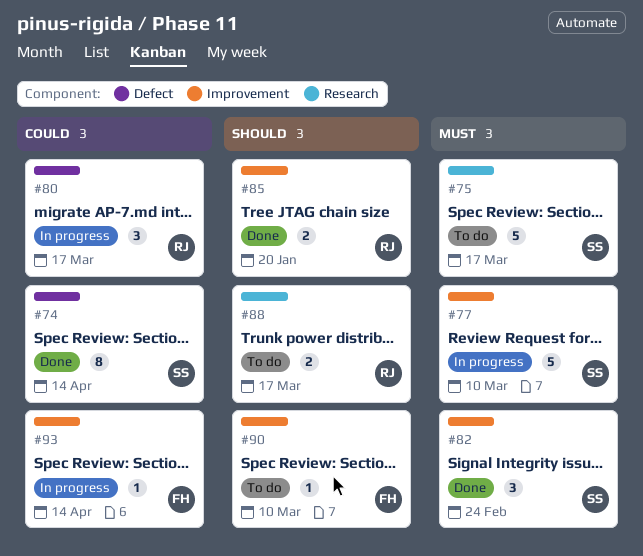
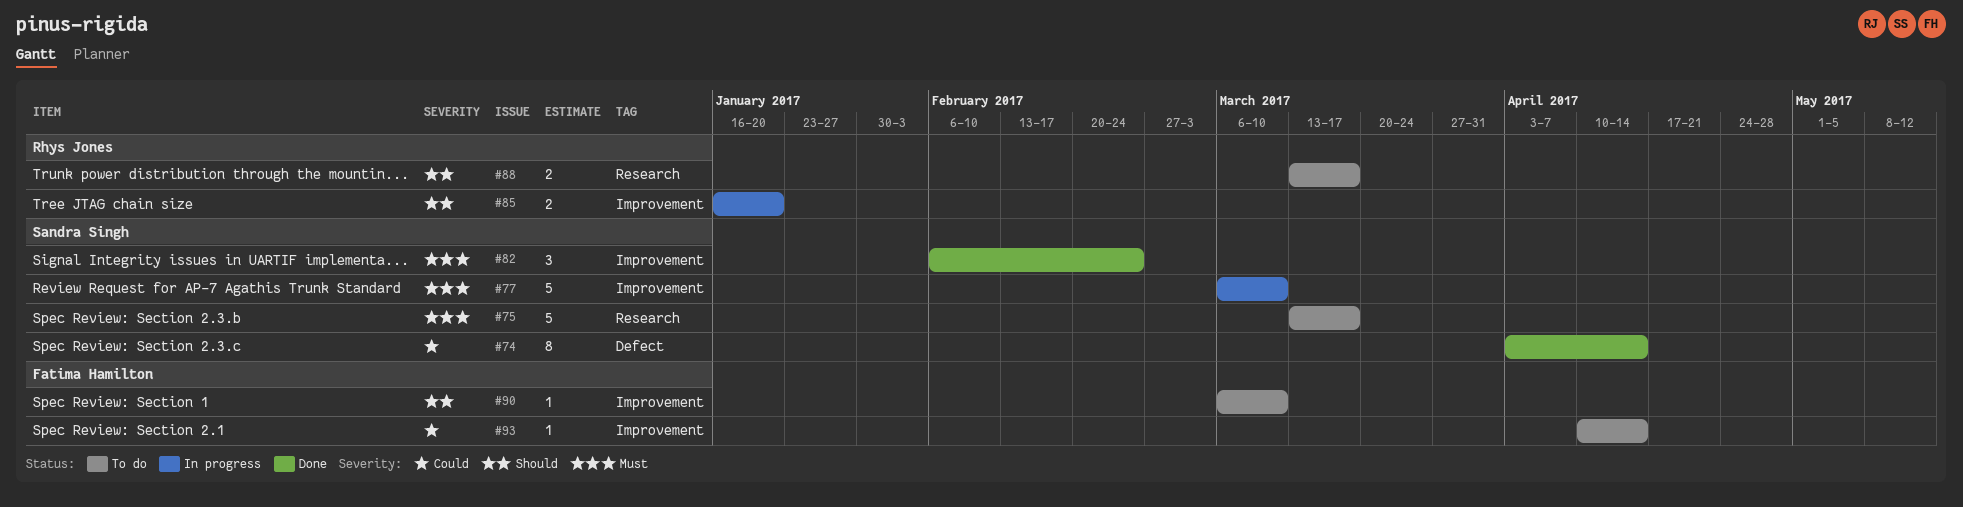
#80: present -> none
#85, status: Done -> In progress
#93, status: In progress -> To do

